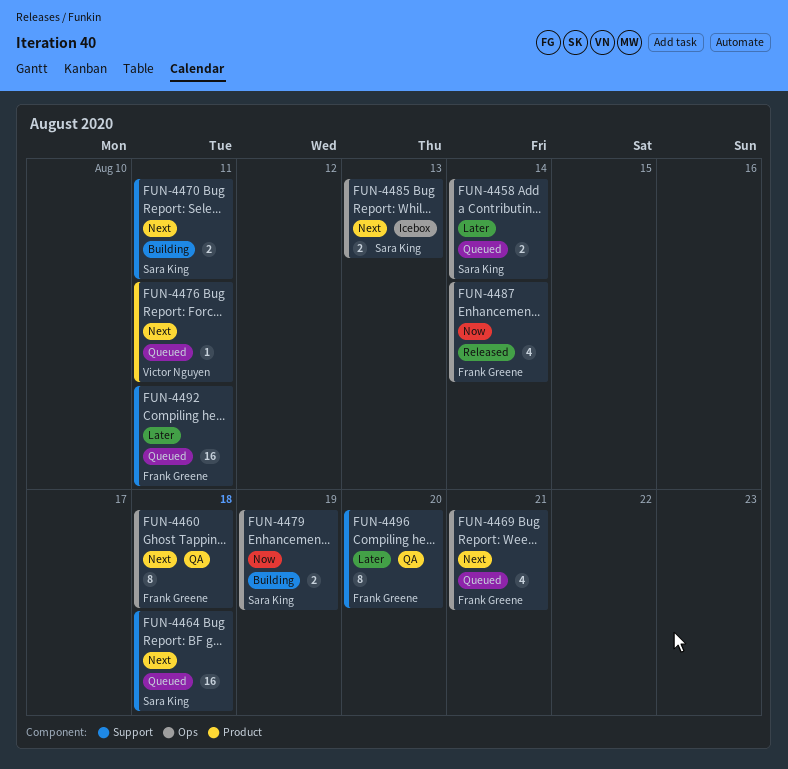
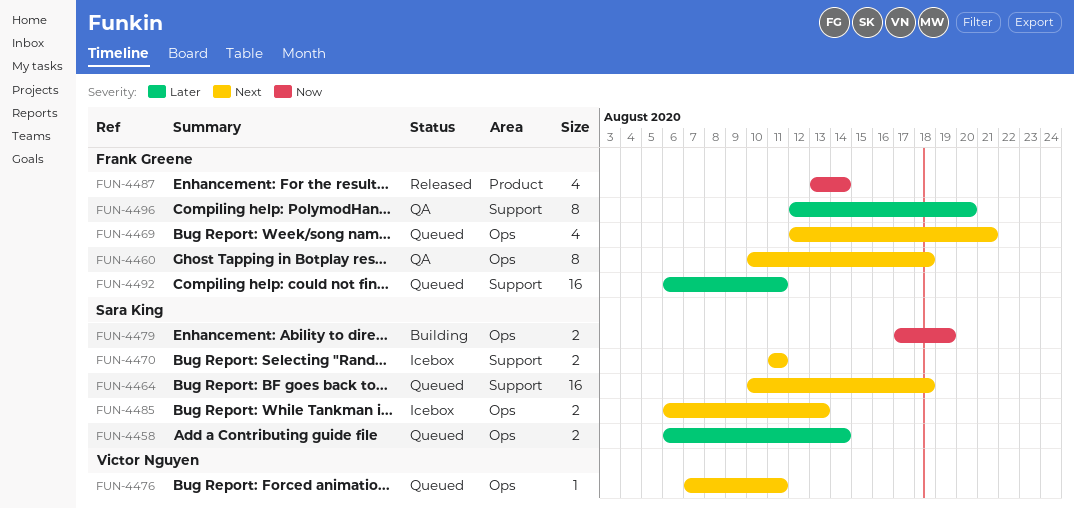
FUN-4470, status: Building -> Icebox
FUN-4476, label: Product -> Ops
FUN-4487, label: Ops -> Product

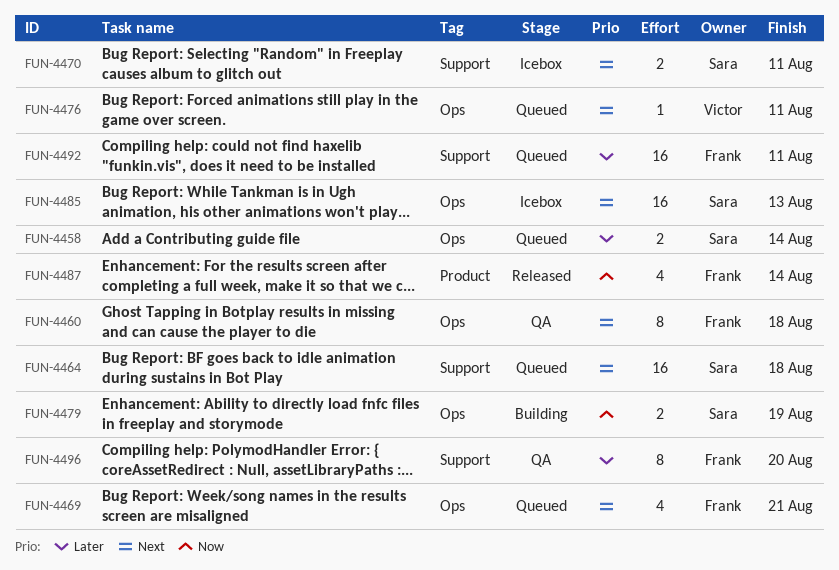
FUN-4485, estimate: 2 -> 16

